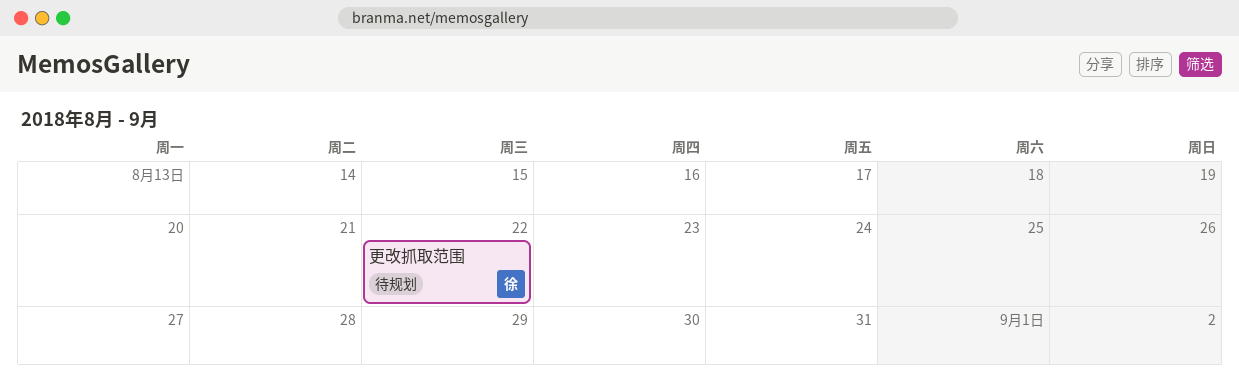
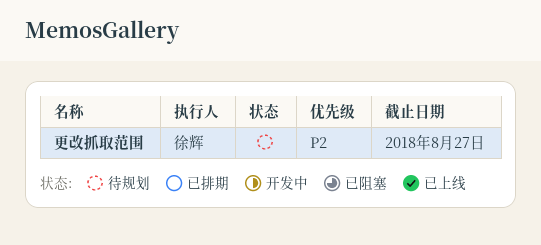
更改抓取范围, due: Aug 22 -> Aug 27

